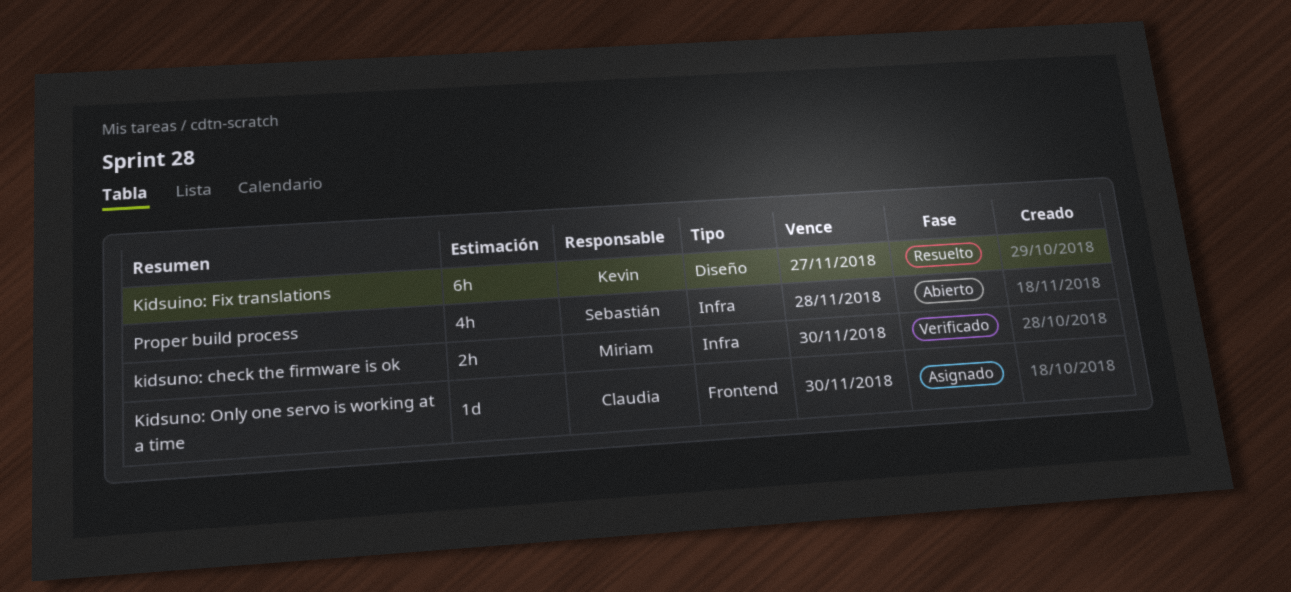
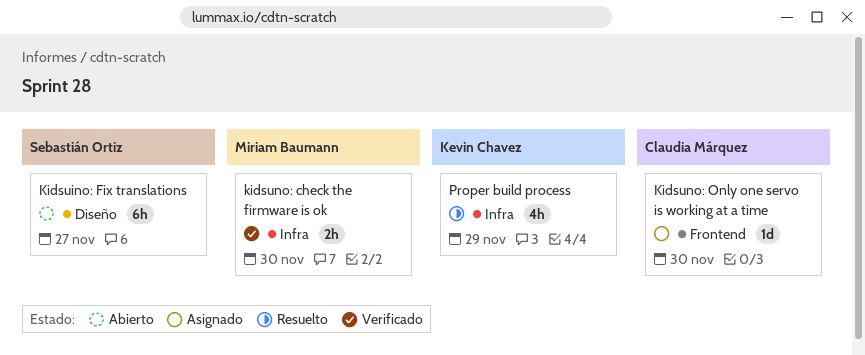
Kidsuino: Fix translations, status: Resuelto -> Abierto
Kidsuino: Fix translations, owner: Kevin Chavez -> Sebastián Ortiz
Proper build process, status: Abierto -> Resuelto
Proper build process, owner: Sebastián Ortiz -> Kevin Chavez
Proper build process, due: Nov 28 -> Nov 29

